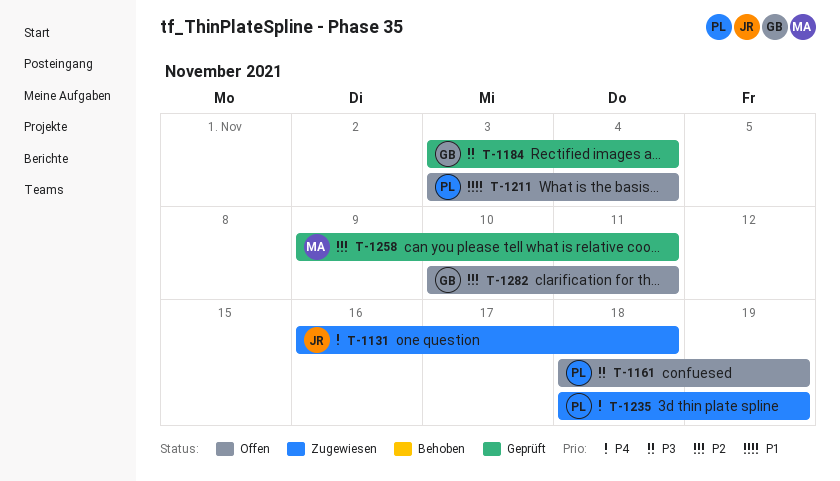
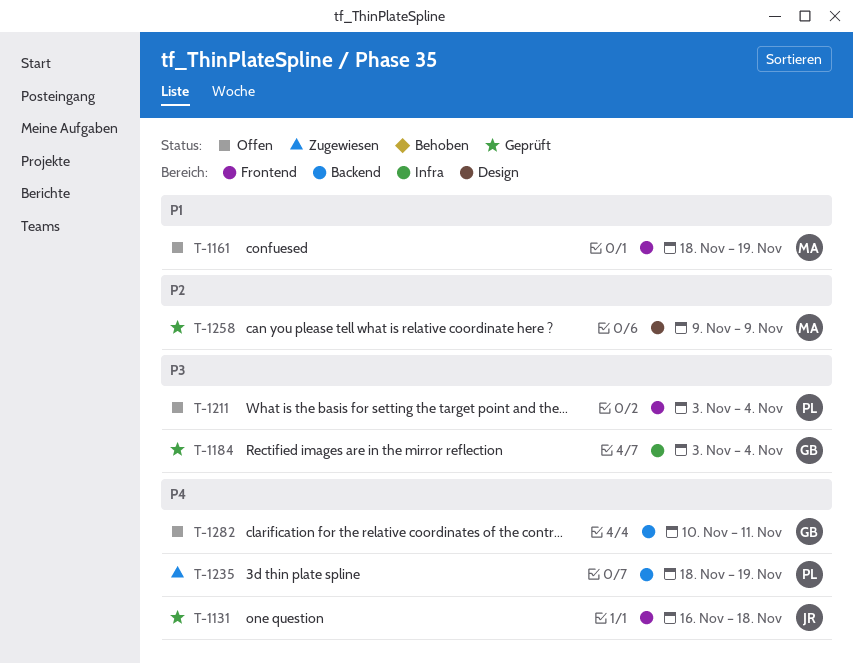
T-1131, status: Zugewiesen -> Geprüft
T-1161, owner: PL -> MA
T-1161, priority: P3 -> P1
T-1211, priority: P1 -> P3
T-1258, due: Nov 11 -> Nov 9
T-1282, priority: P2 -> P4

